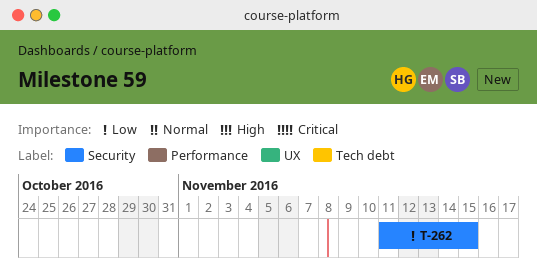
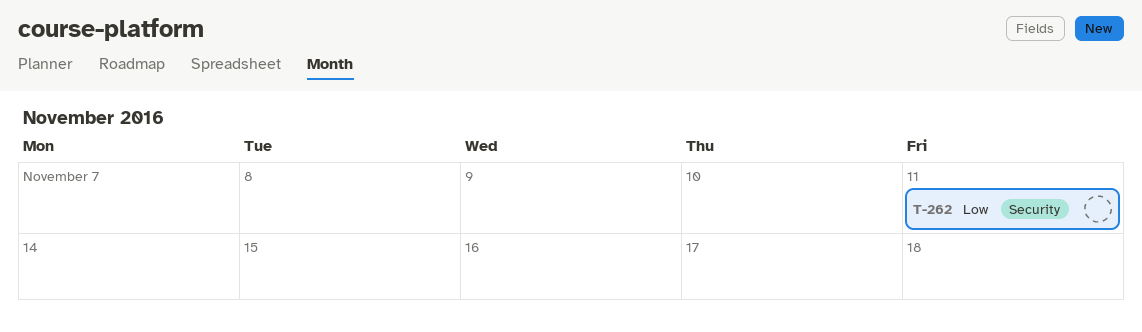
T-262, due: Nov 15 -> Nov 11

